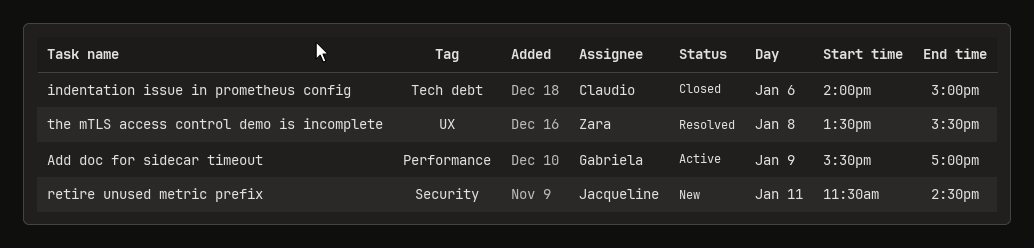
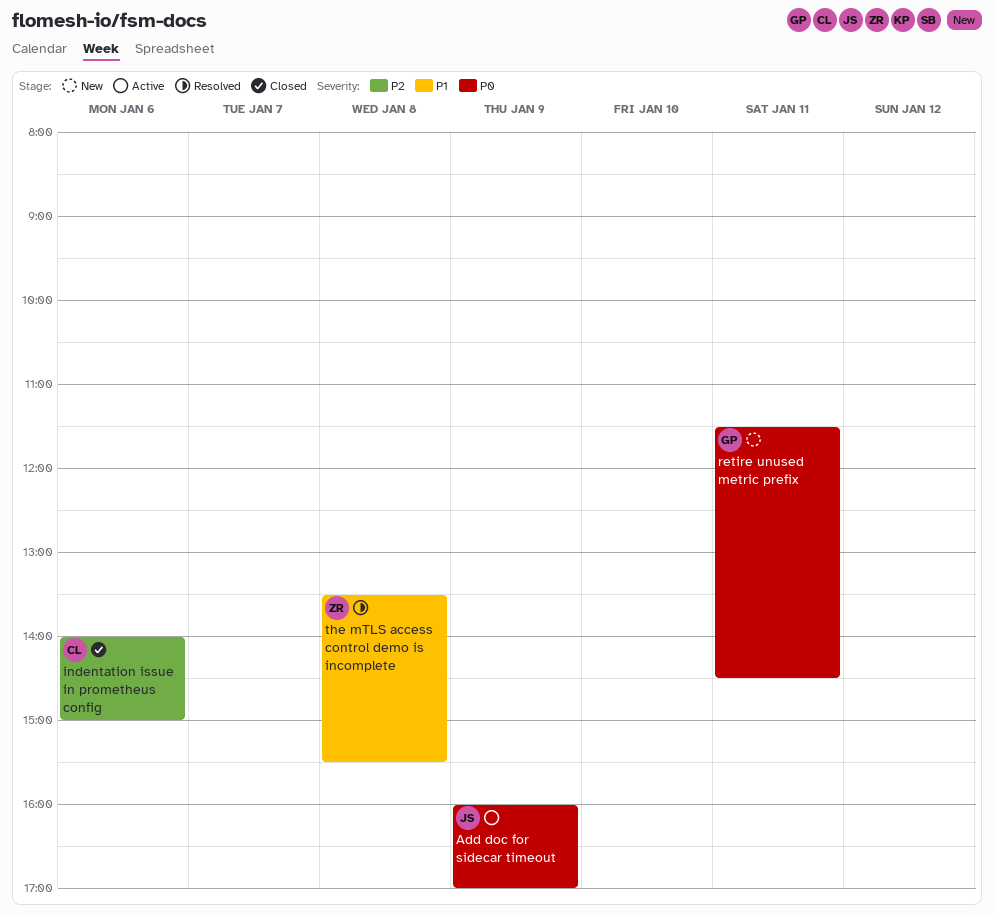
Add doc for sidecar timeout, owner: Gabriela -> Jacqueline
Add doc for sidecar timeout, begins: 15:30 -> 16:00
retire unused metric prefix, owner: Jacqueline -> Gabriela

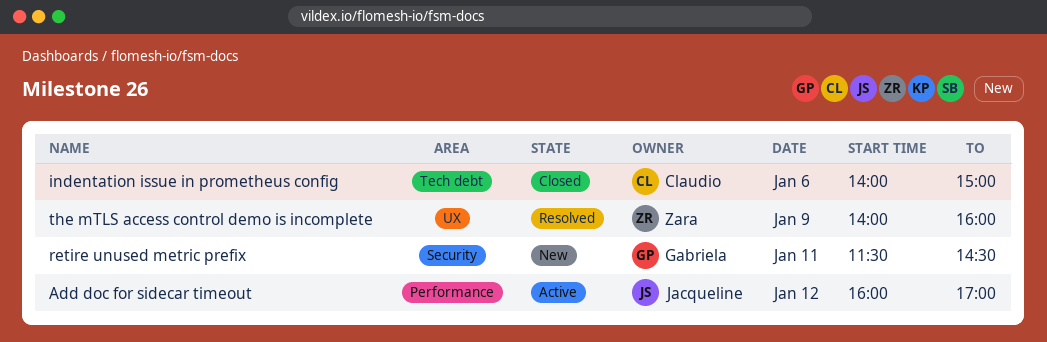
Add doc for sidecar timeout, day: Jan 9 -> Jan 12
the mTLS access control demo is incomplete, day: Jan 8 -> Jan 9
the mTLS access control demo is incomplete, begins: 13:30 -> 14:00
the mTLS access control demo is incomplete, ends: 15:30 -> 16:00

